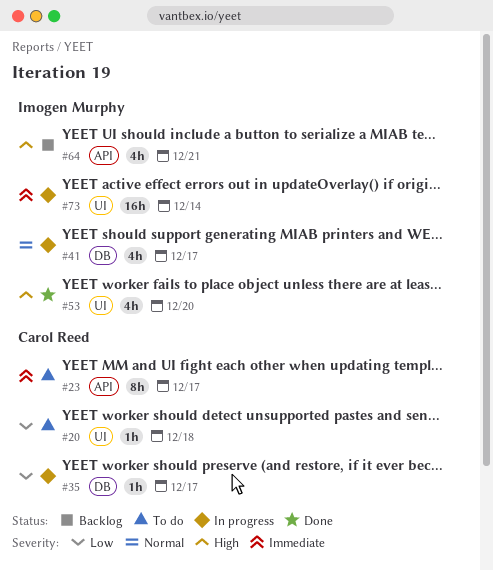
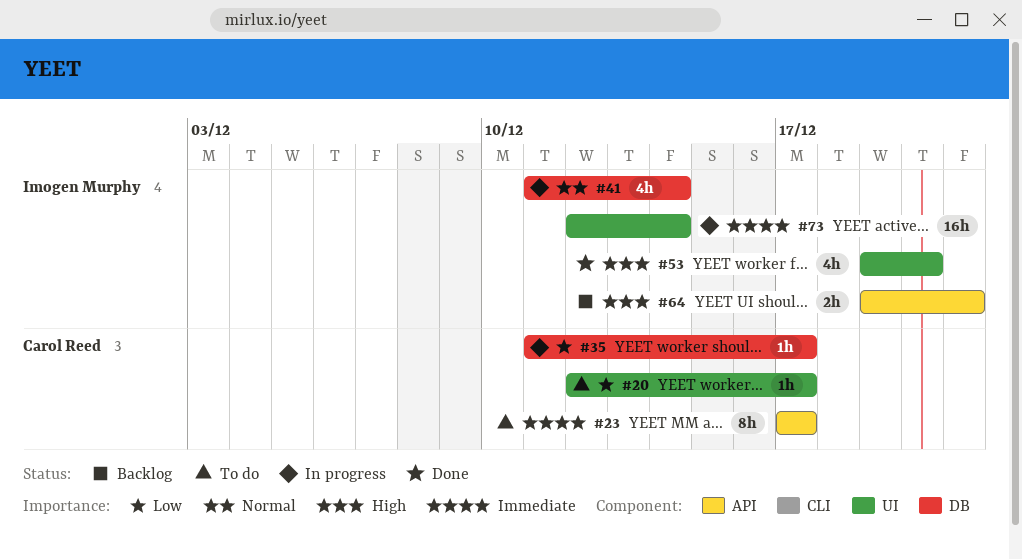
#20, due: Dec 18 -> Dec 17
#41, due: Dec 17 -> Dec 14
#64, estimate: 4h -> 2h

